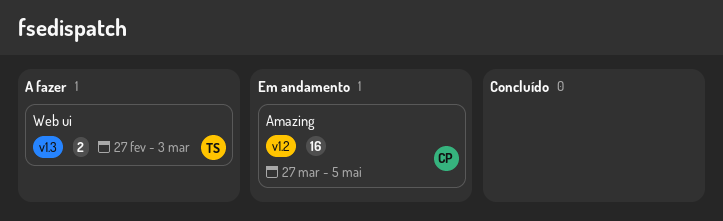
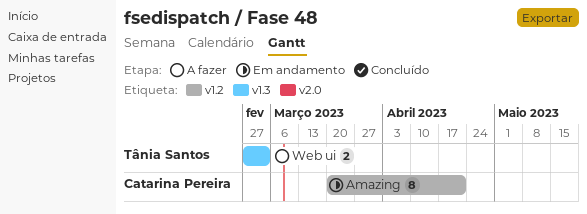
Amazing, estimate: 16 -> 8
Amazing, start: Mar 27 -> Mar 20
Amazing, due: May 5 -> Apr 21

